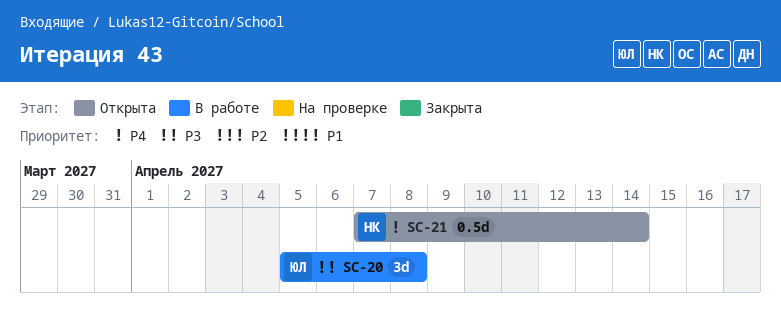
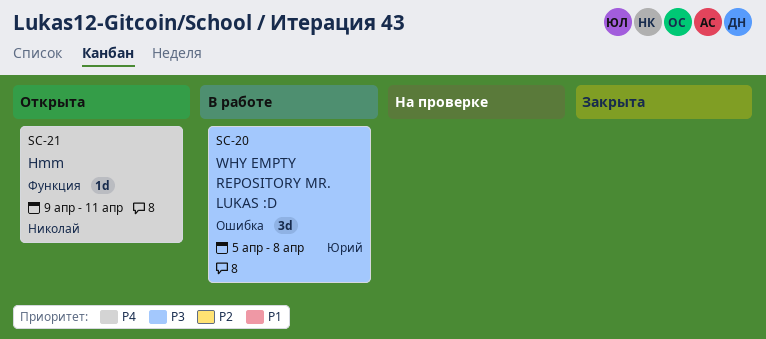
SC-21, estimate: 0.5d -> 1d
SC-21, start: Apr 7 -> Apr 9
SC-21, due: Apr 14 -> Apr 11

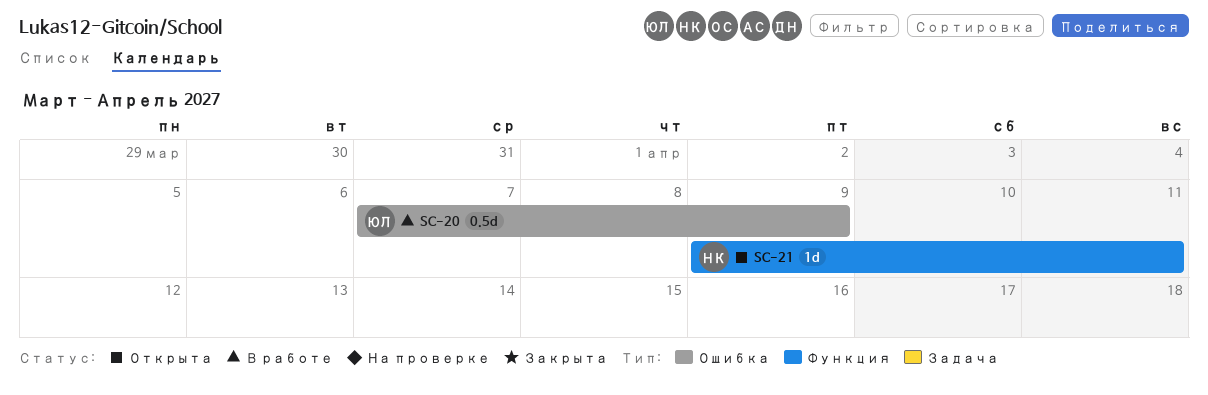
SC-20, estimate: 3d -> 0.5d
SC-20, start: Apr 5 -> Apr 7
SC-20, due: Apr 8 -> Apr 9

